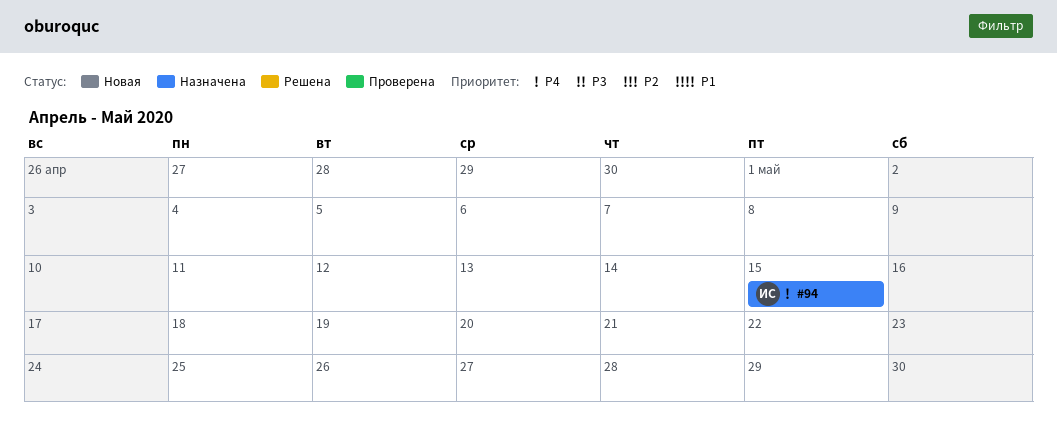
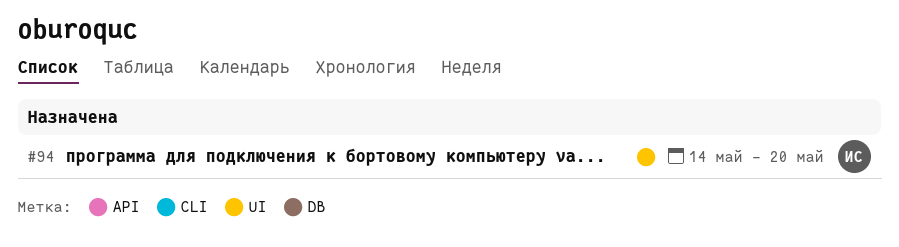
#94, start: May 15 -> May 14
#94, due: May 15 -> May 20

